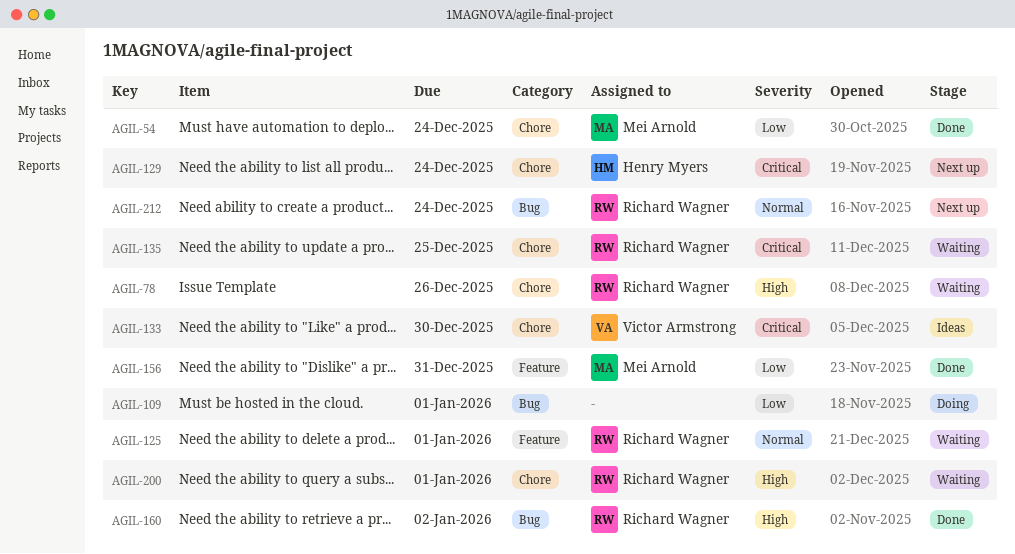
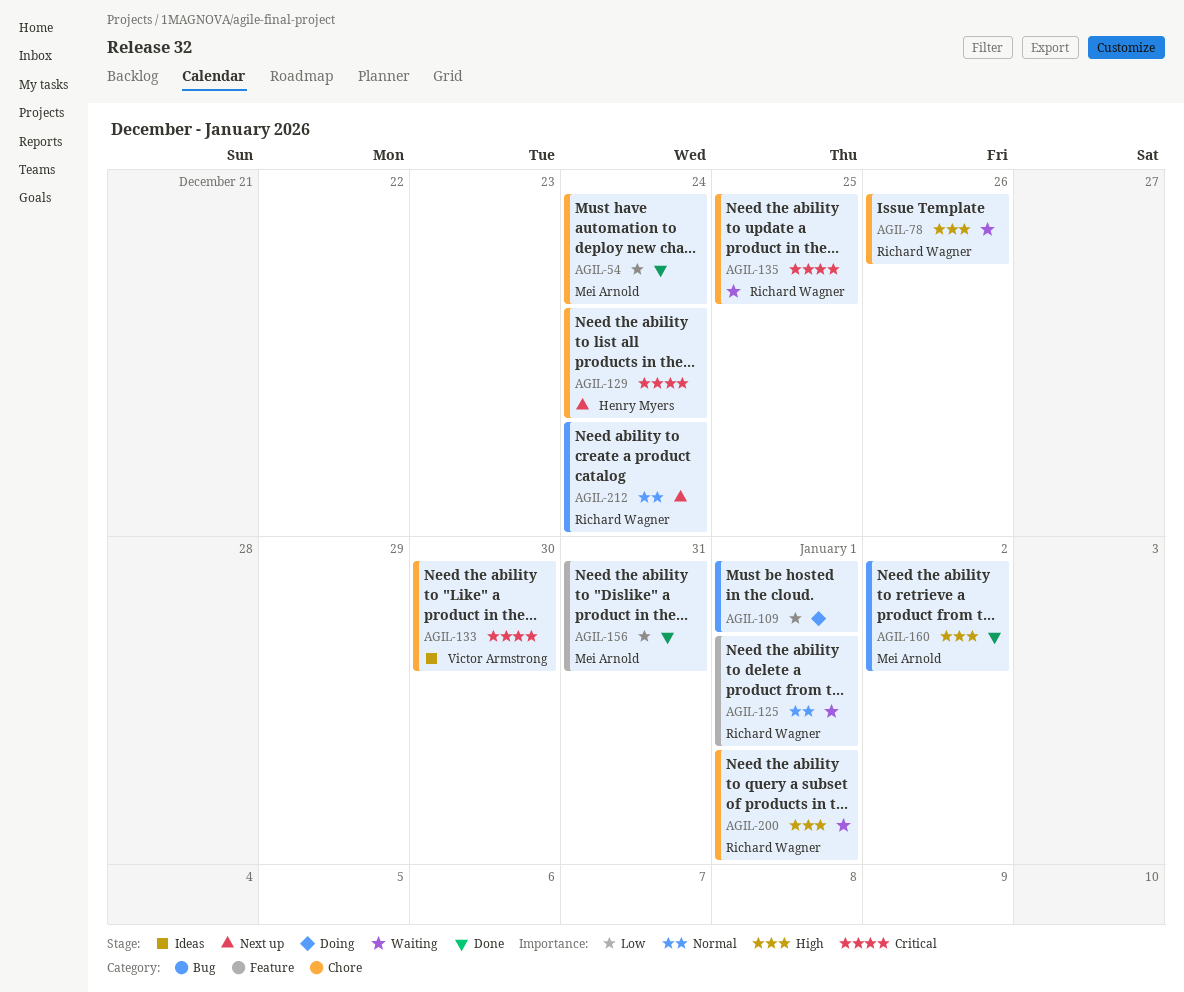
AGIL-160, owner: Richard Wagner -> Mei Arnold

